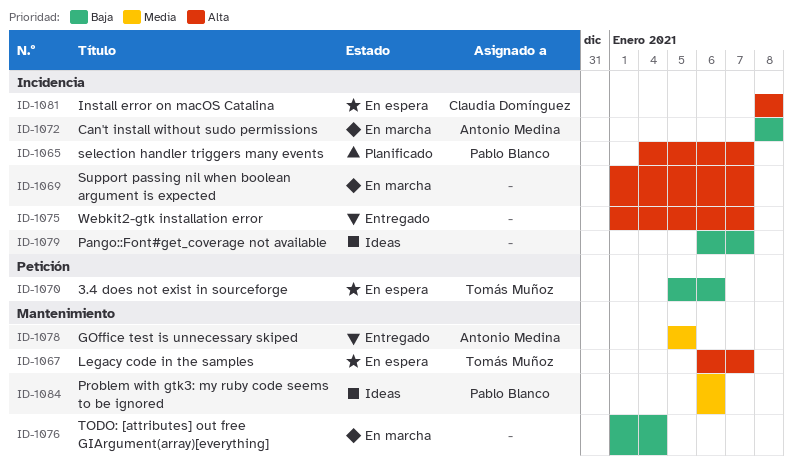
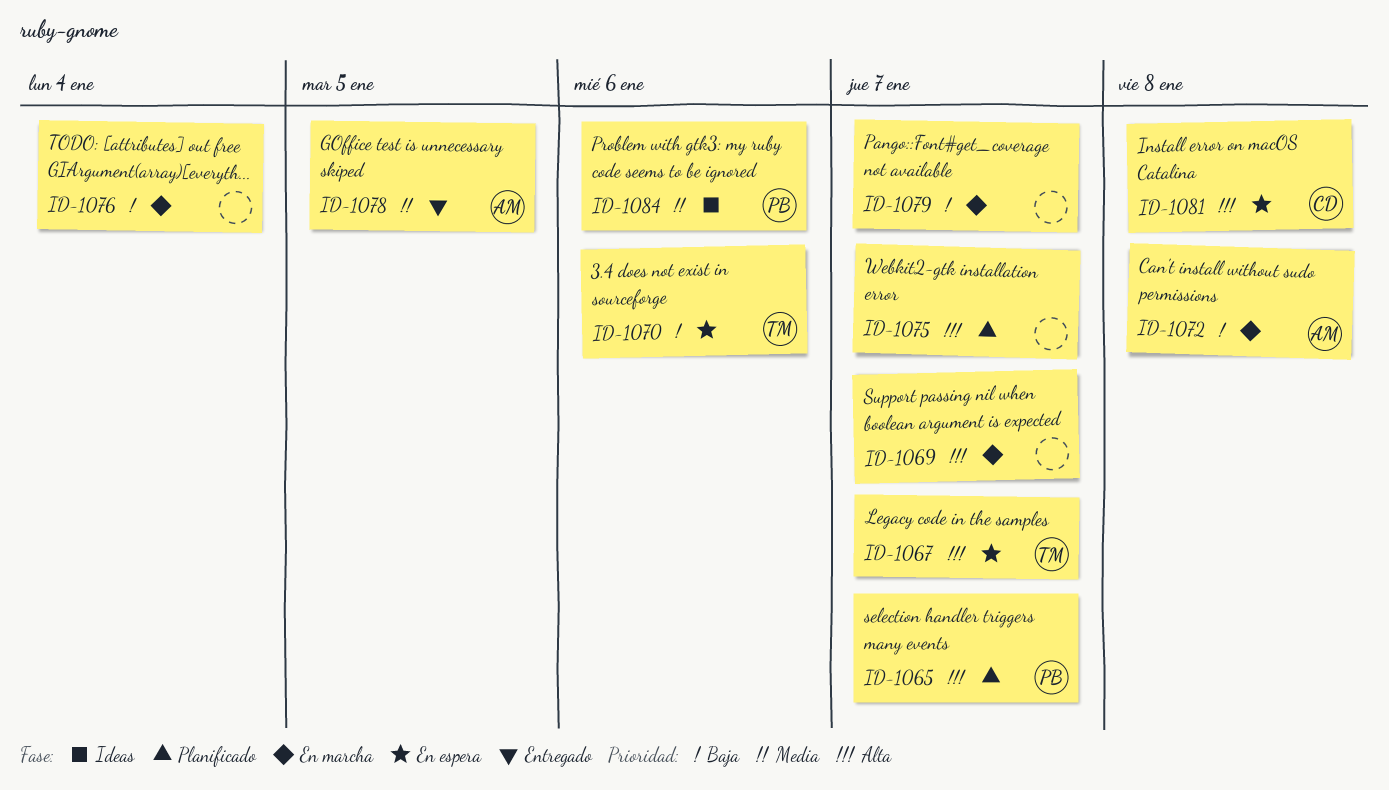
ID-1075, status: Entregado -> Planificado
ID-1079, status: Ideas -> En marcha

